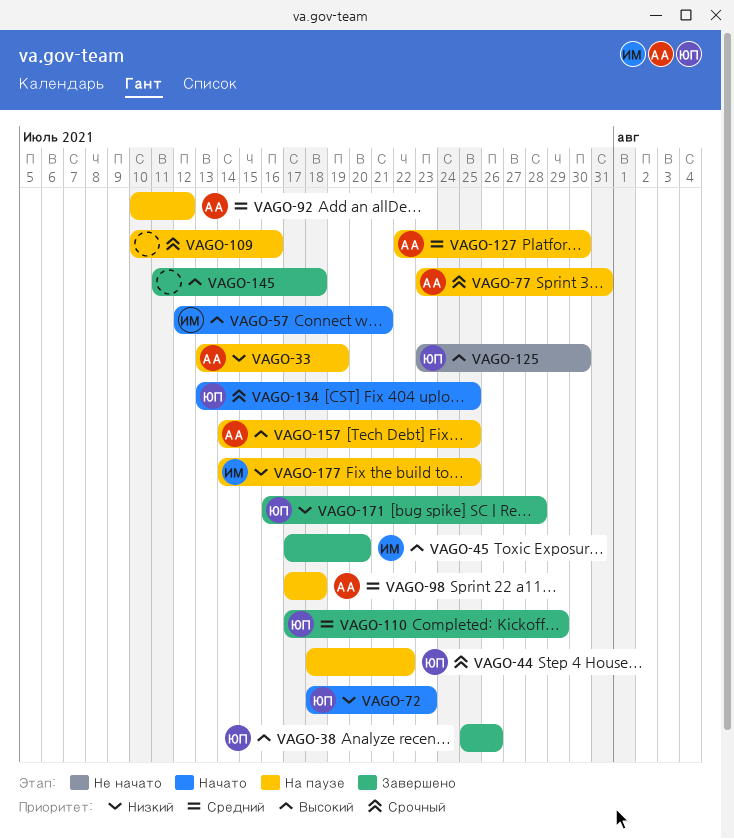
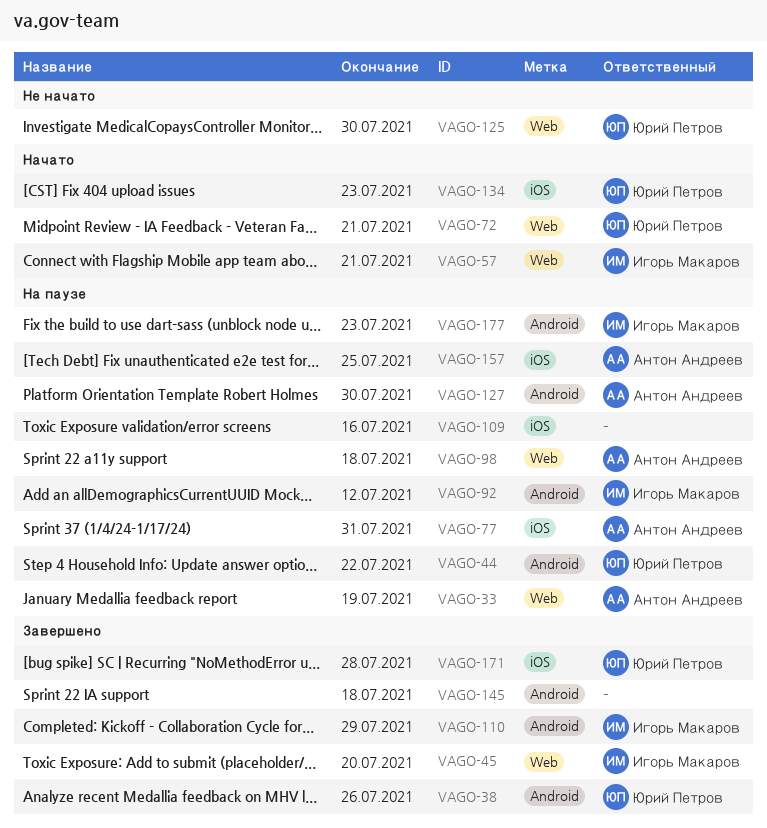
VAGO-72, due: Jul 23 -> Jul 21
VAGO-92, owner: Антон Андреев -> Игорь Макаров
VAGO-110, owner: Юрий Петров -> Игорь Макаров
VAGO-134, due: Jul 25 -> Jul 23
VAGO-177, due: Jul 25 -> Jul 23

